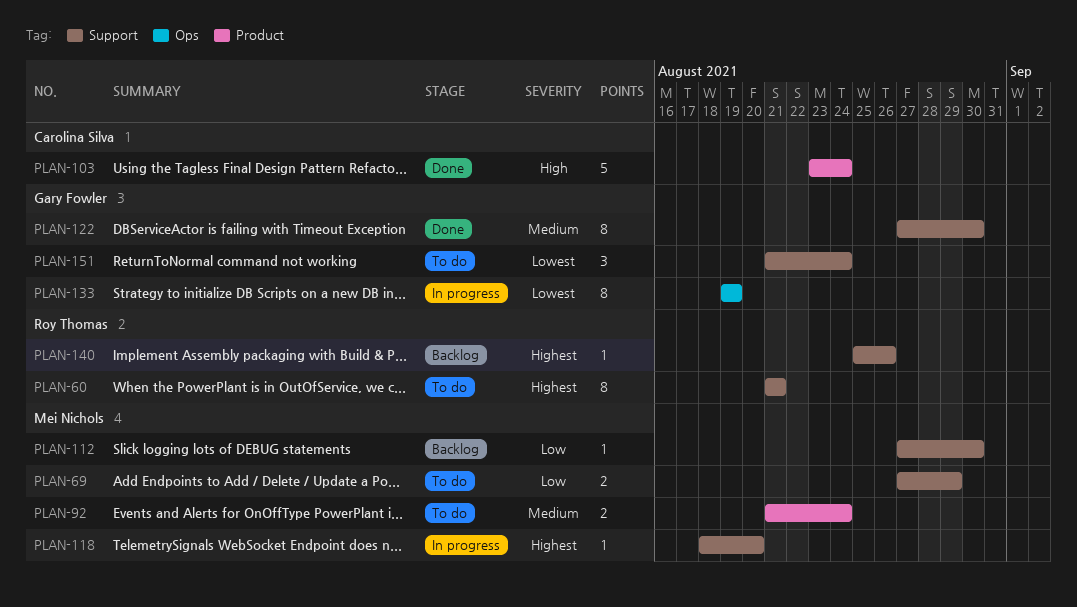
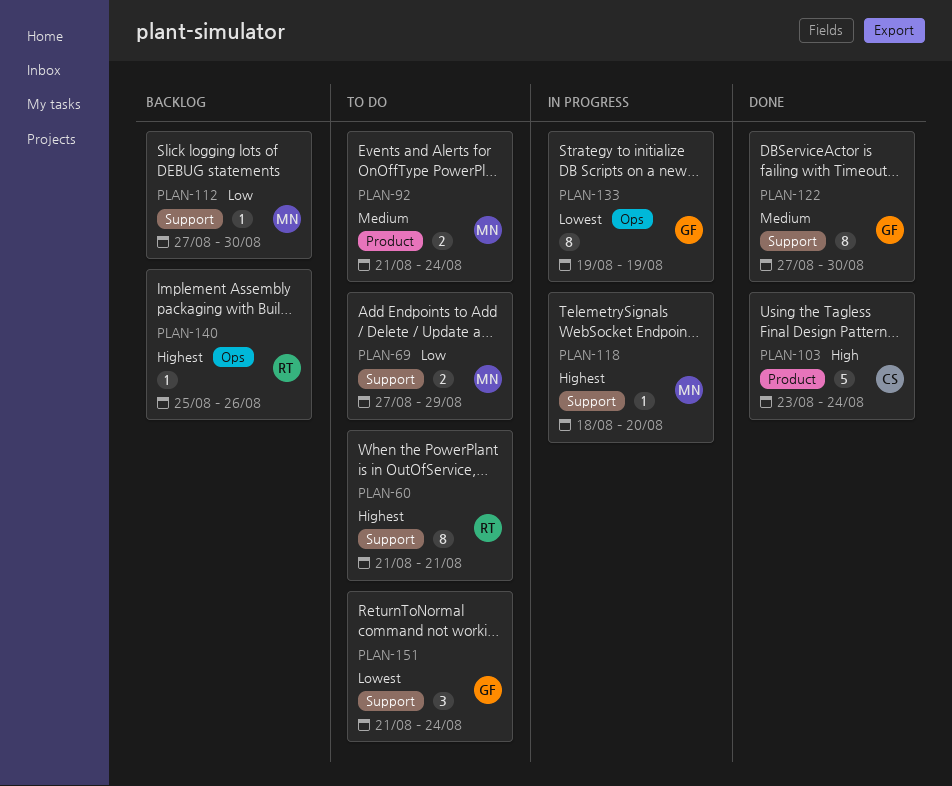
PLAN-140, label: Support -> Ops

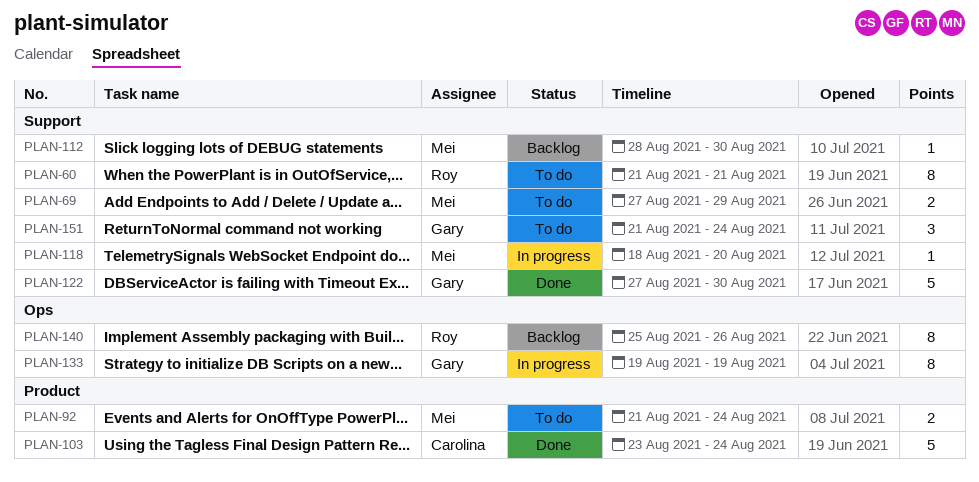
PLAN-112, start: Aug 27 -> Aug 28
PLAN-122, estimate: 8 -> 5
PLAN-140, estimate: 1 -> 8

